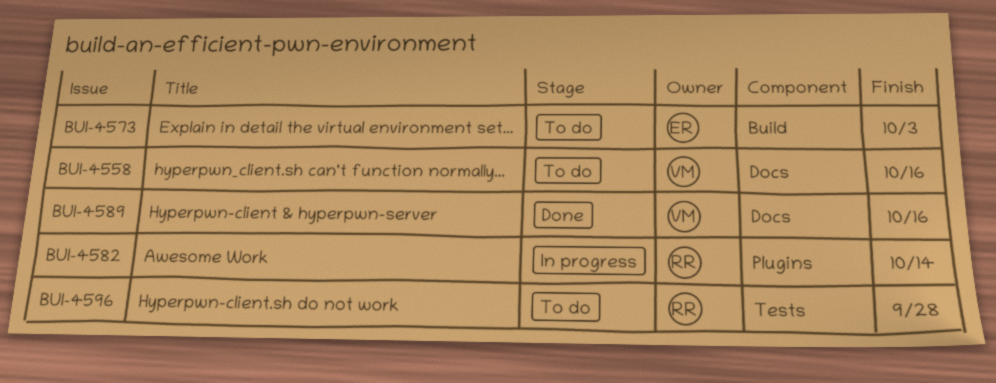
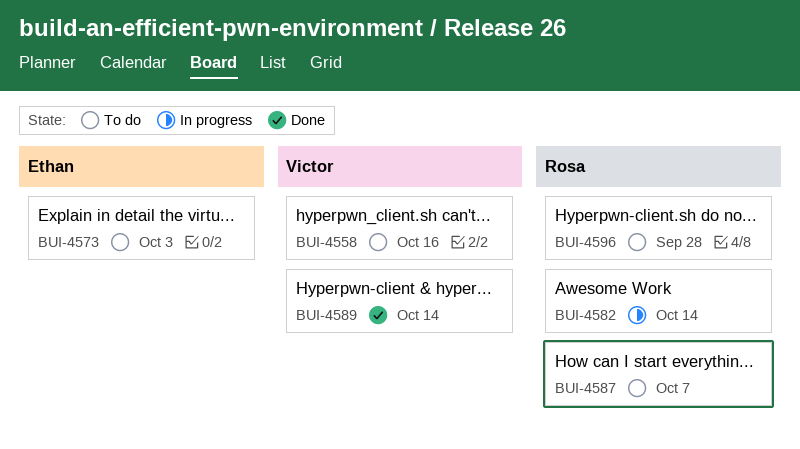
BUI-4587: none -> present
BUI-4589, due: Oct 16 -> Oct 14

